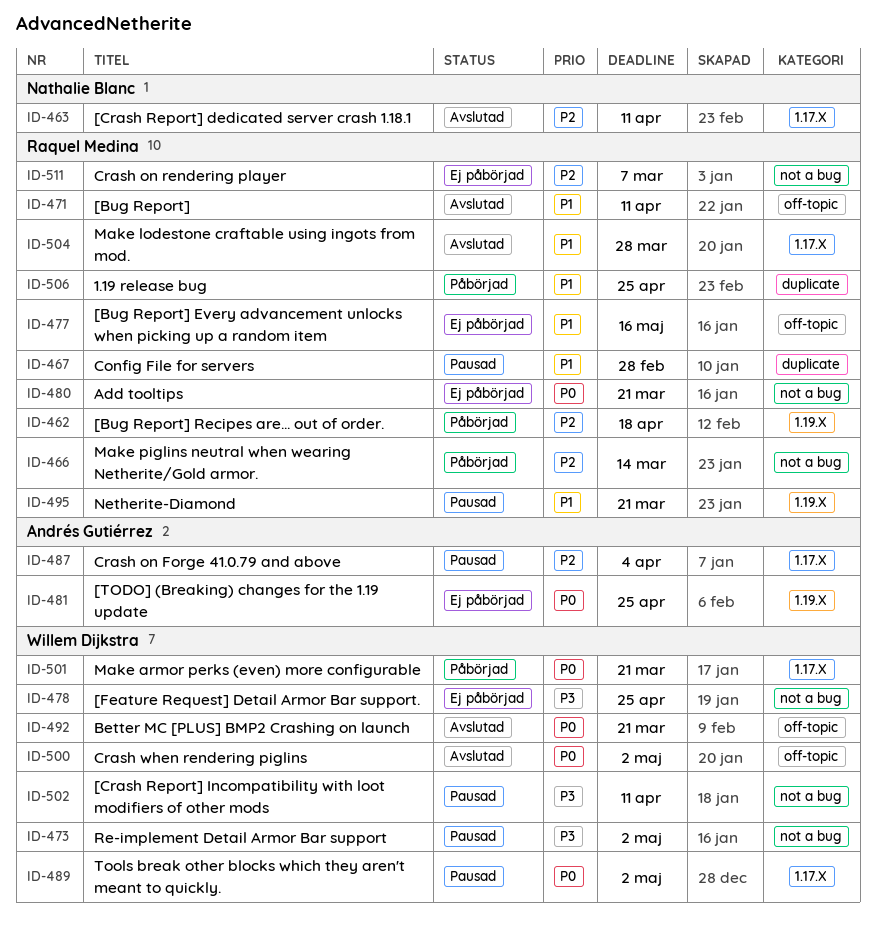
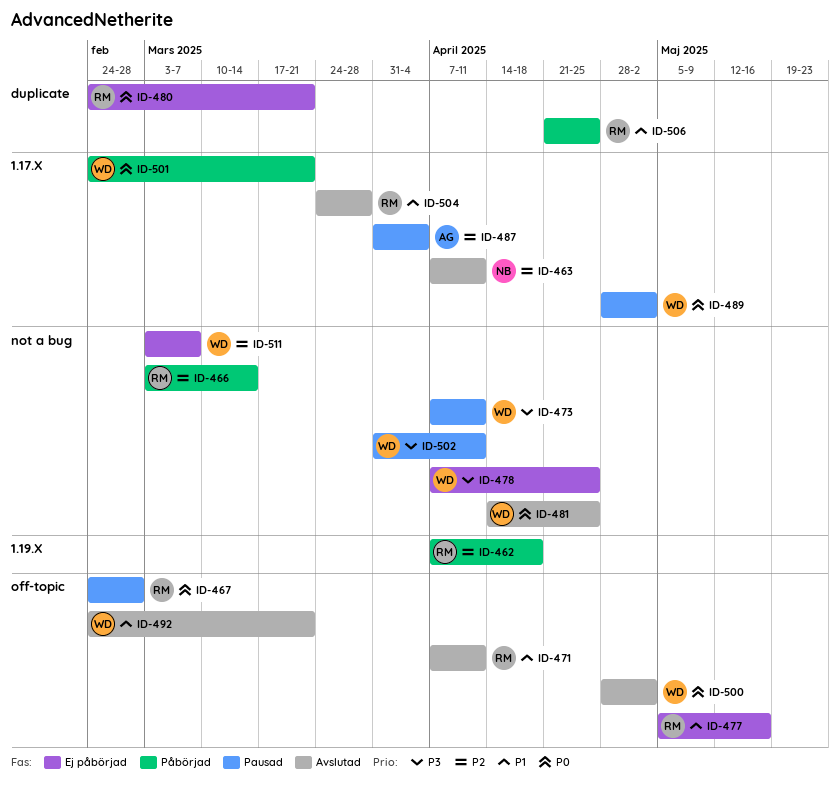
ID-467, priority: P1 -> P0
ID-467, label: duplicate -> off-topic
ID-473, due: May 2 -> Apr 11
ID-480, label: not a bug -> duplicate
ID-481, status: Ej påbörjad -> Avslutad
ID-481, owner: Andrés Gutiérrez -> Willem Dijkstra
ID-481, label: 1.19.X -> not a bug
ID-492, priority: P0 -> P1
ID-495: present -> none
ID-511, owner: Raquel Medina -> Willem Dijkstra

